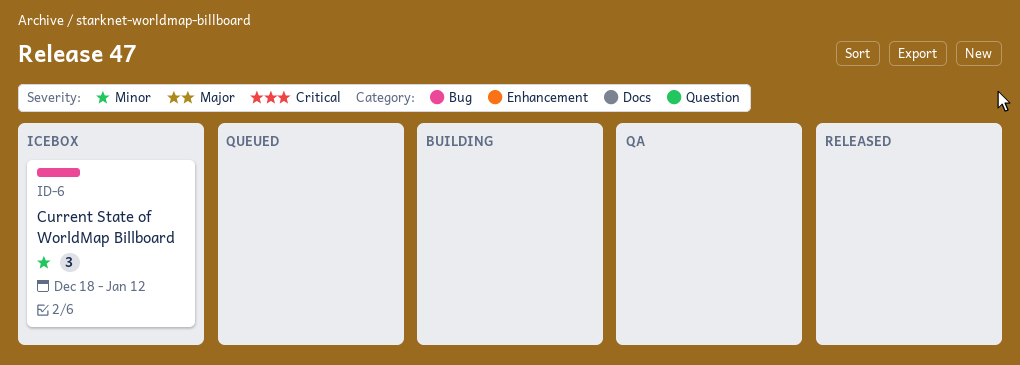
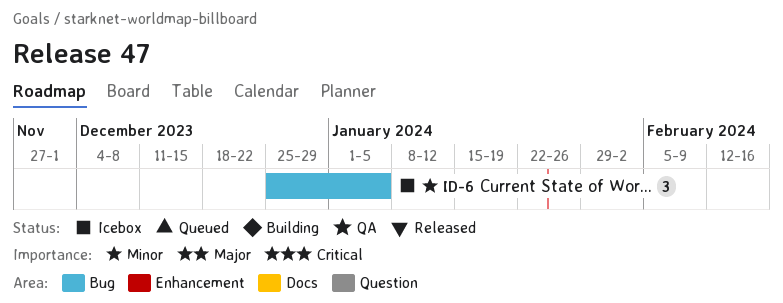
ID-6, start: Dec 18 -> Dec 25
ID-6, due: Jan 12 -> Jan 5

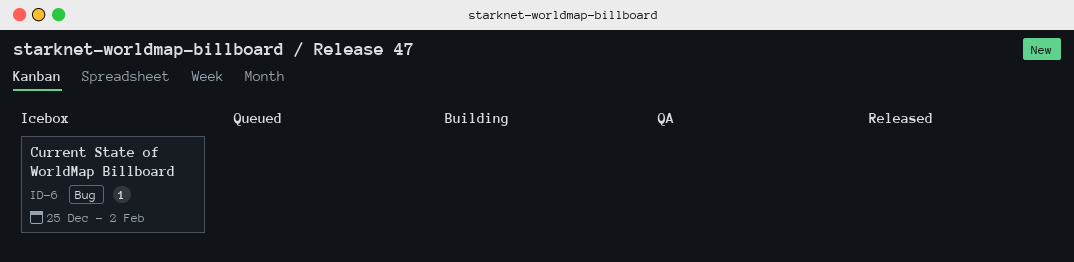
ID-6, estimate: 3 -> 1
ID-6, due: Jan 5 -> Feb 2

